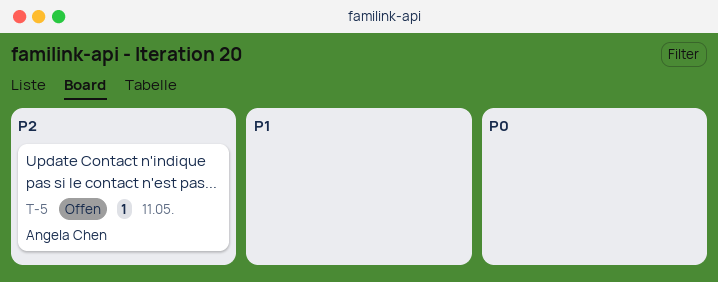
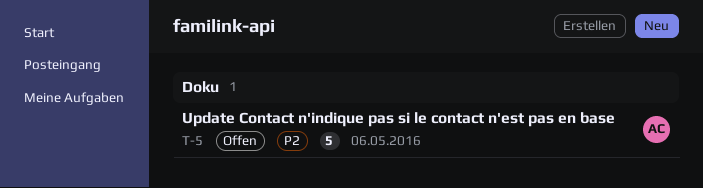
T-5, estimate: 1 -> 5
T-5, due: May 11 -> May 6

